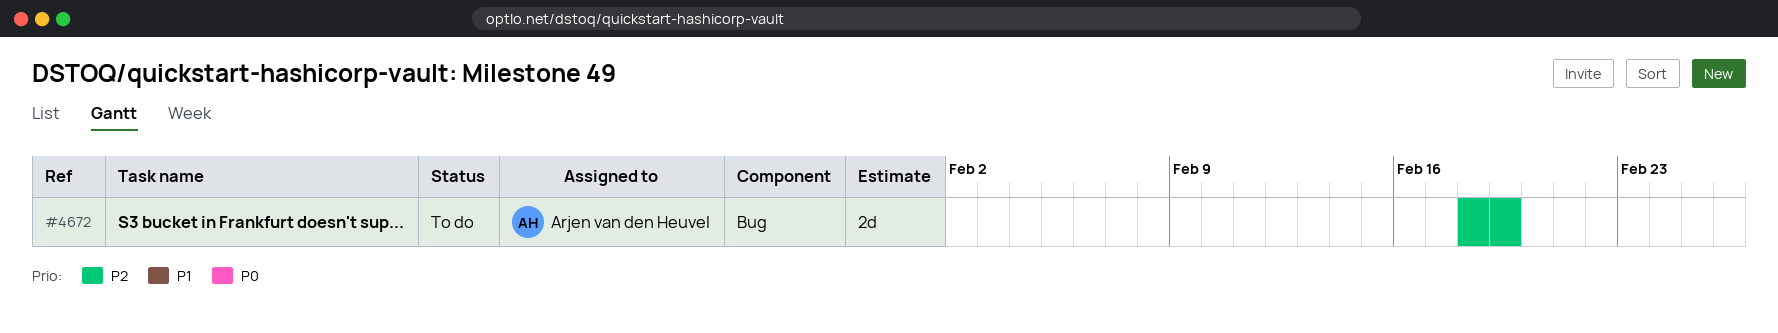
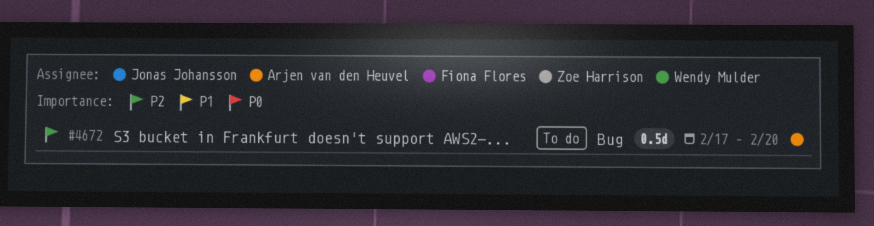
#4672, estimate: 2d -> 0.5d
#4672, start: Feb 18 -> Feb 17
#4672, due: Feb 19 -> Feb 20

